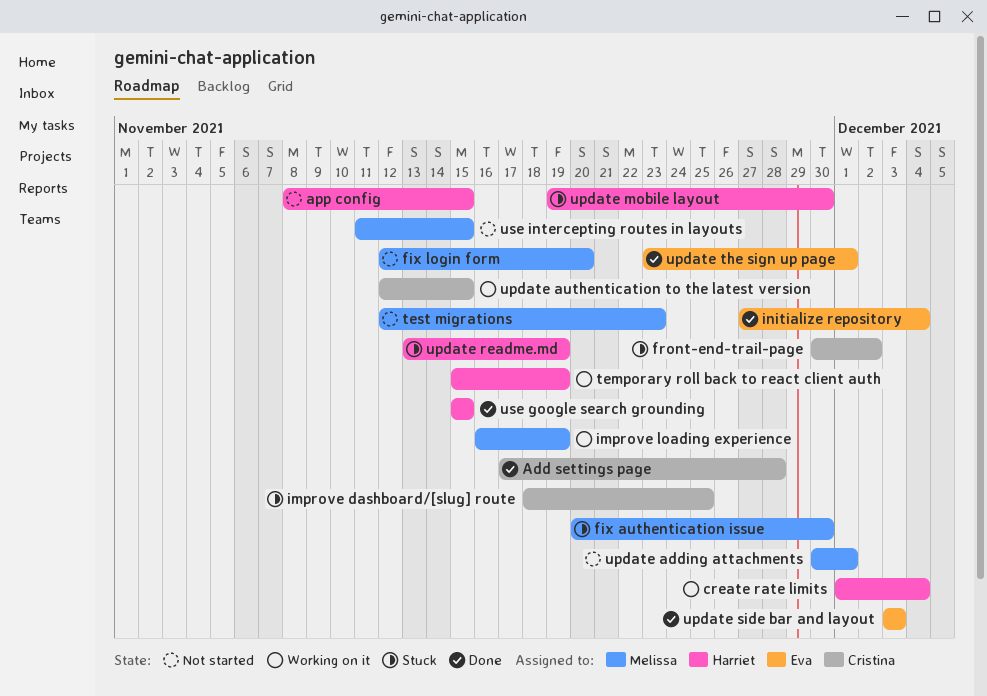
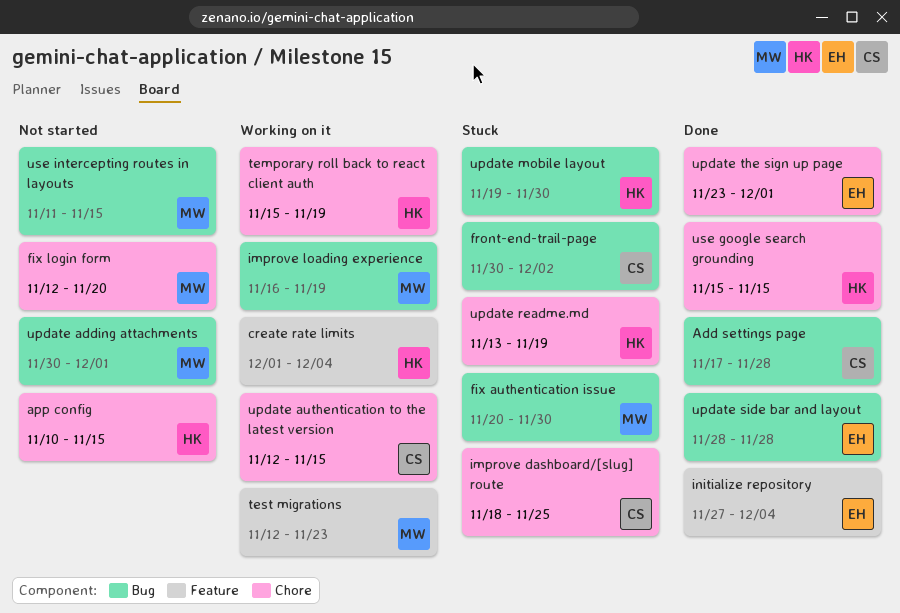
app config, start: Nov 8 -> Nov 10
test migrations, status: Not started -> Working on it
update side bar and layout, start: Dec 3 -> Nov 28
update side bar and layout, due: Dec 3 -> Nov 28

